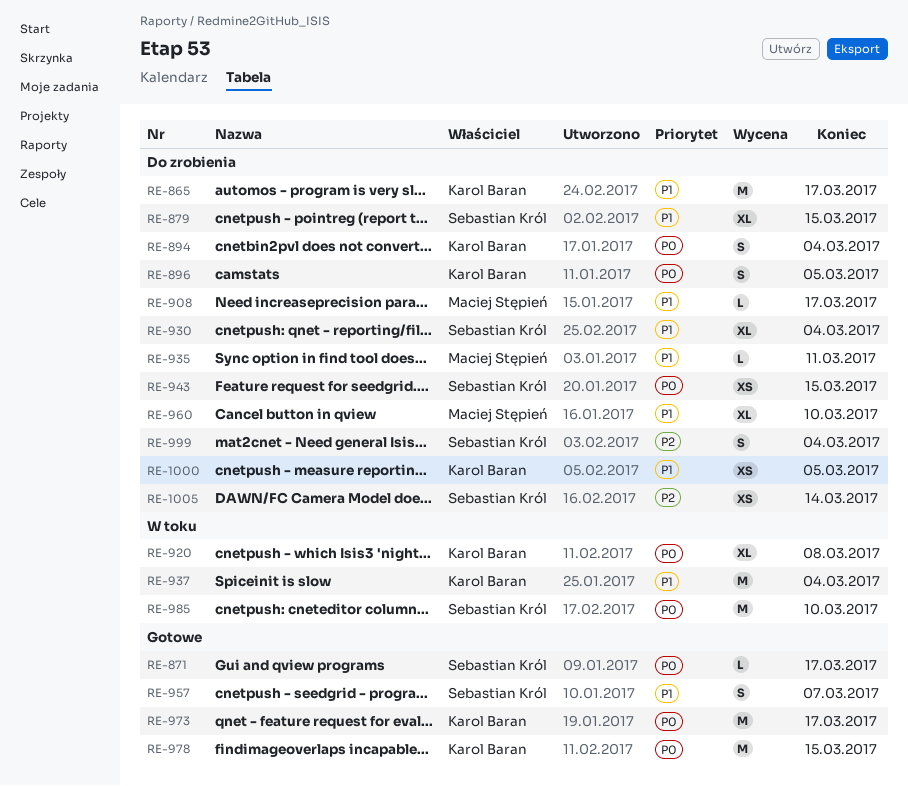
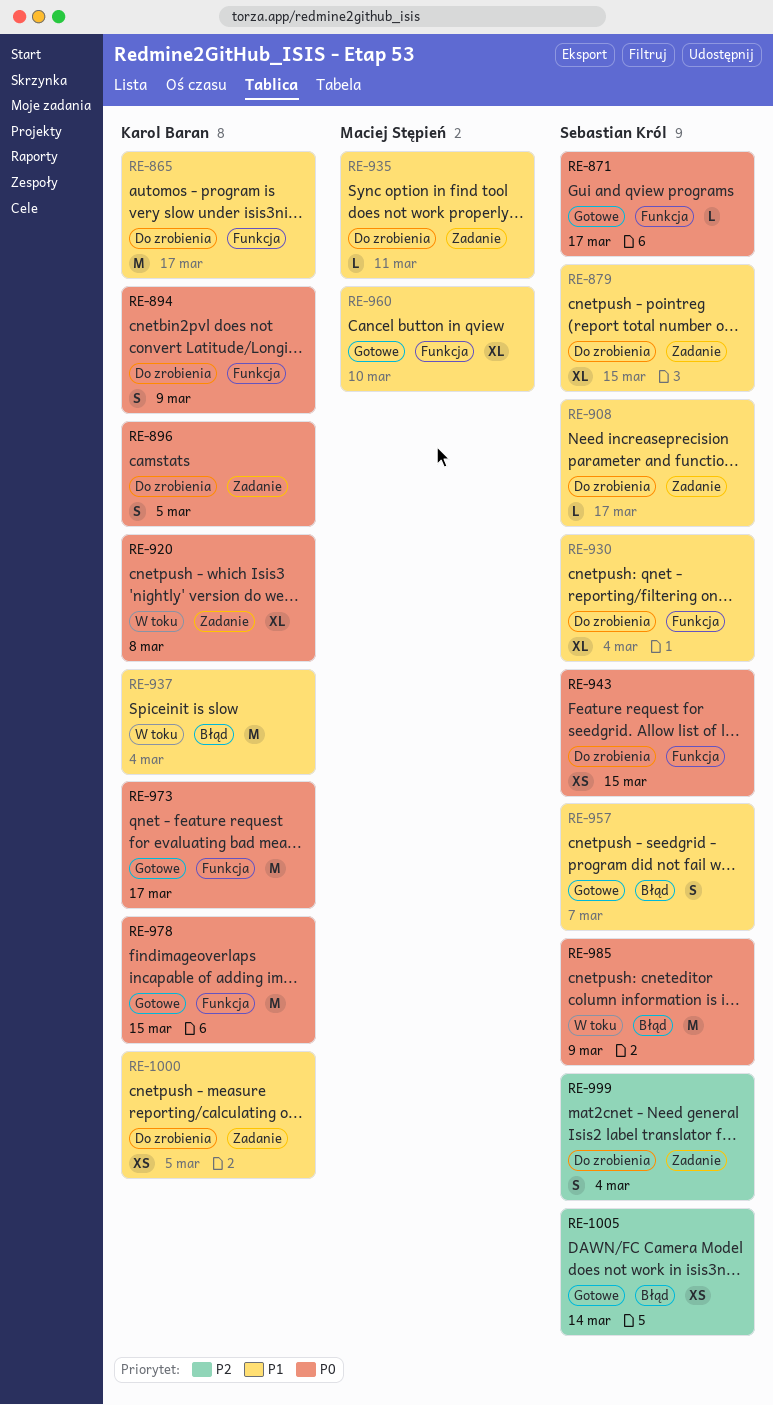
RE-894, due: Mar 4 -> Mar 9
RE-908, owner: Maciej Stępień -> Sebastian Król
RE-960, status: Do zrobienia -> Gotowe
RE-985, due: Mar 10 -> Mar 9
RE-1005, status: Do zrobienia -> Gotowe

